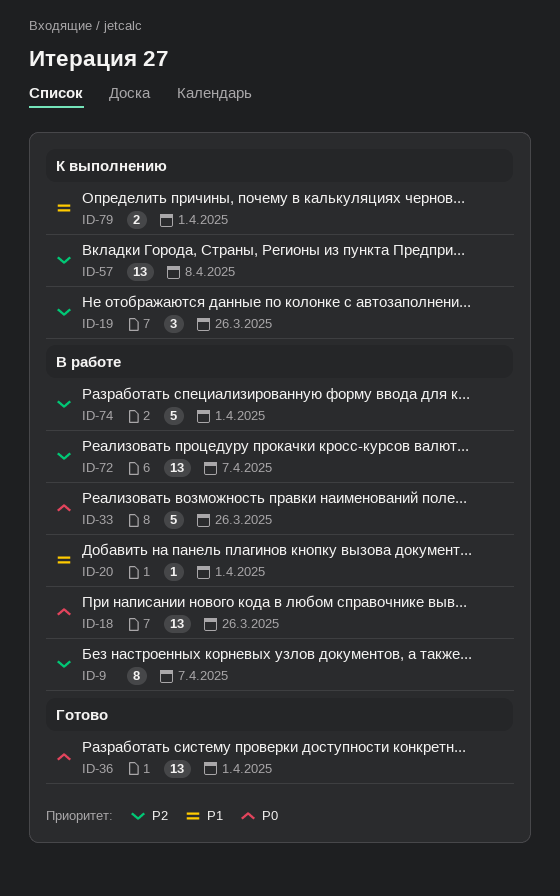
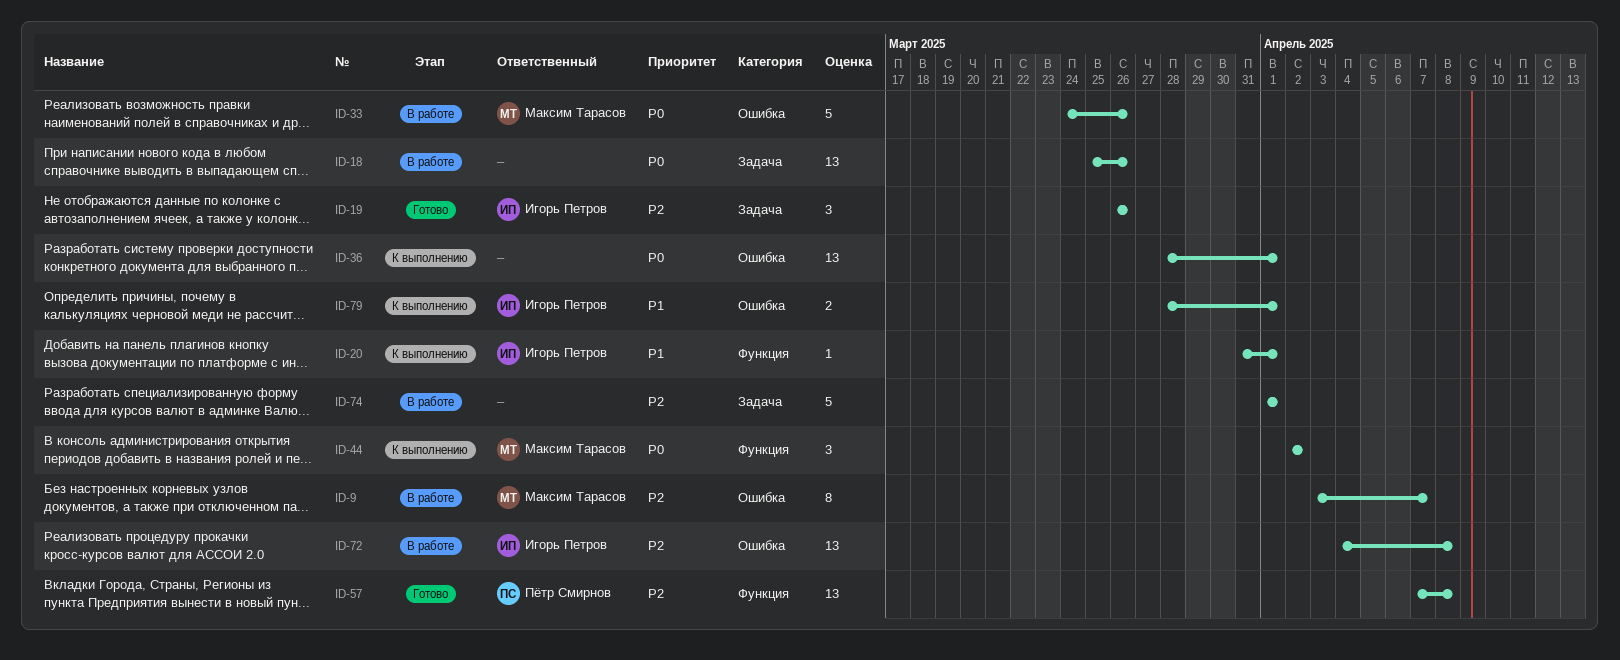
ID-19, status: К выполнению -> Готово
ID-20, status: В работе -> К выполнению
ID-36, status: Готово -> К выполнению
ID-44: none -> present
ID-57, status: К выполнению -> Готово
ID-72, due: Apr 7 -> Apr 8

